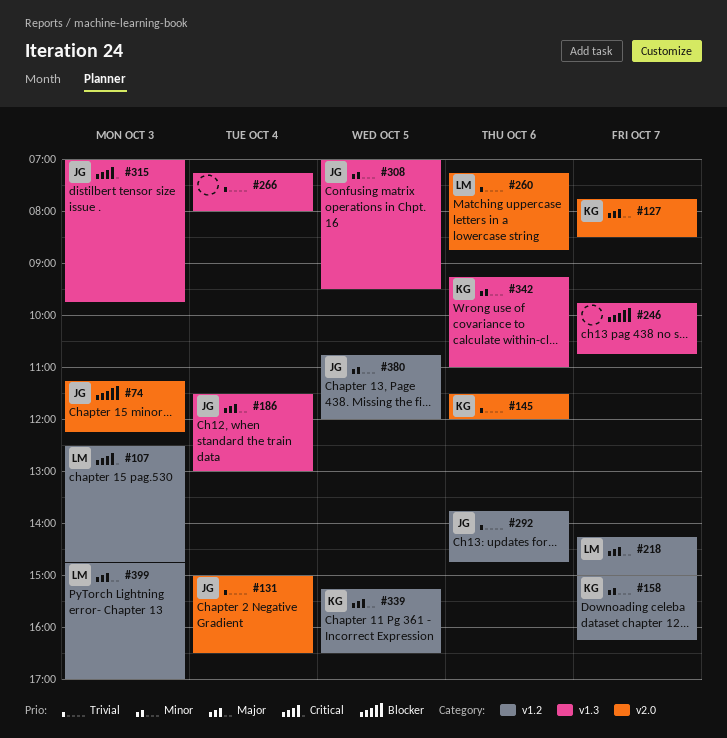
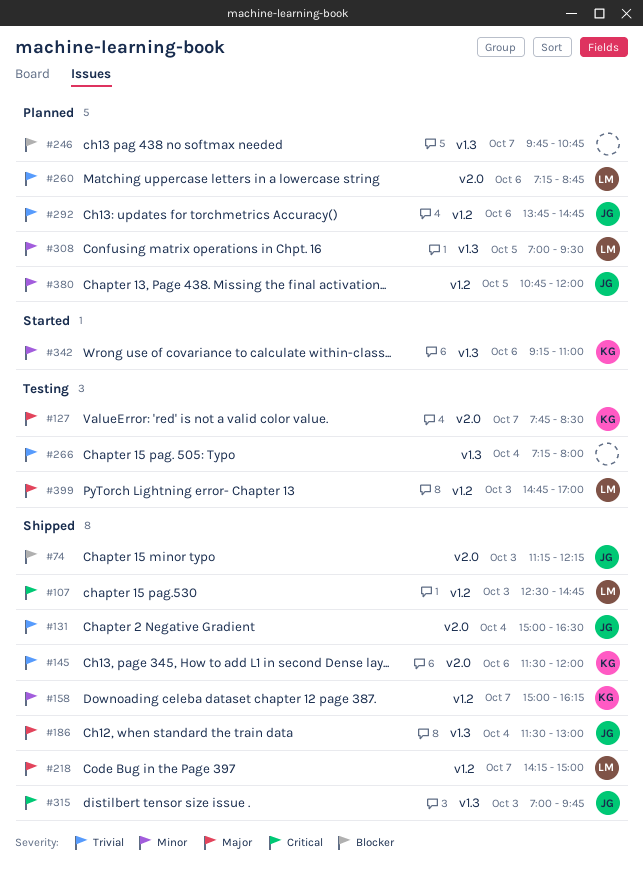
#308, owner: JG -> LM
#339: present -> none

